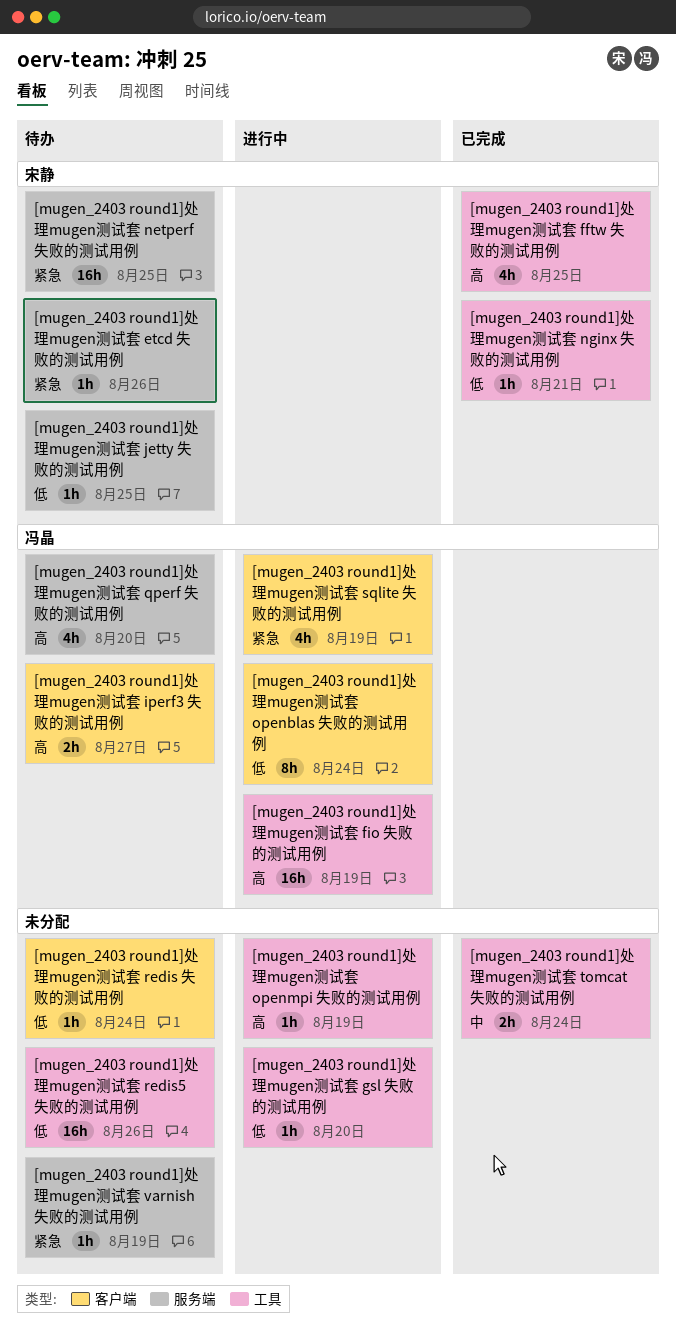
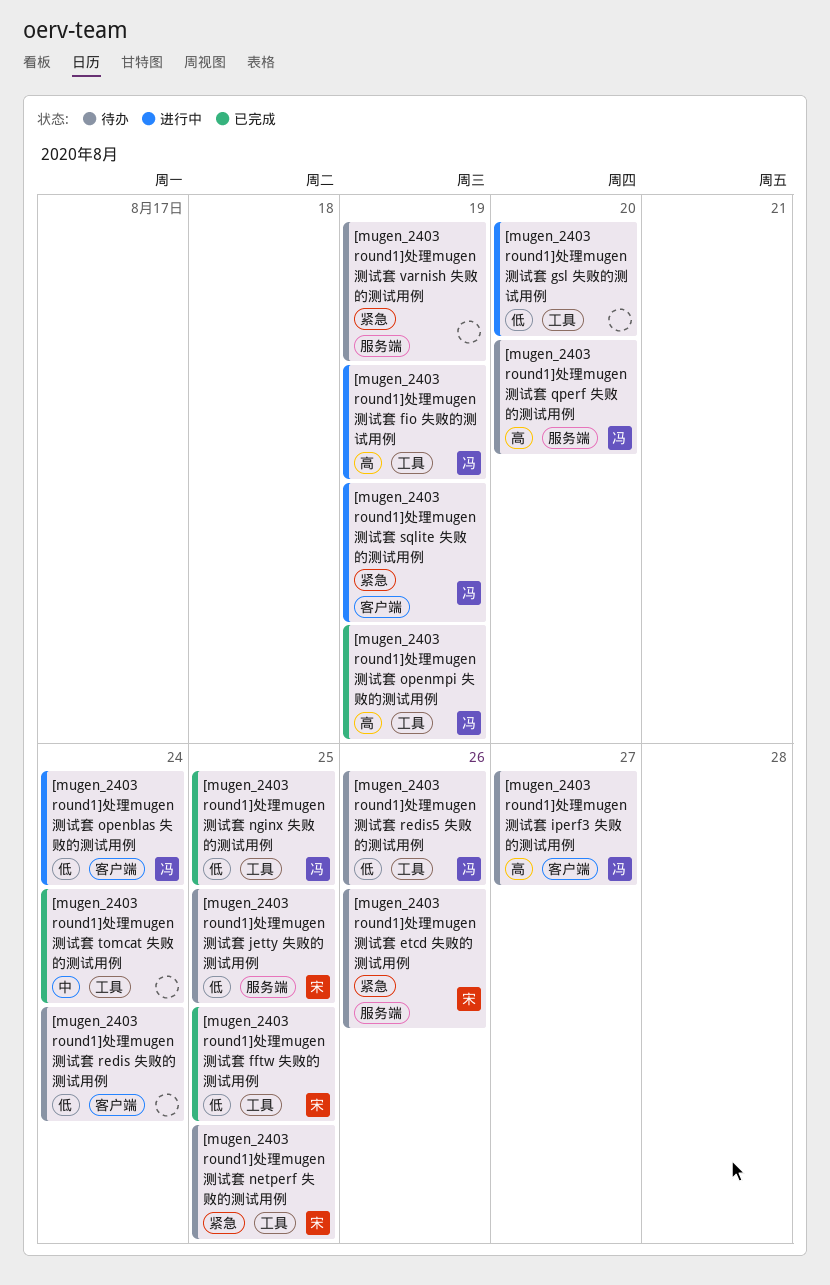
[mugen_2403 round1]处理mugen测试套 fftw 失败的测试用例, priority: 高 -> 低
[mugen_2403 round1]处理mugen测试套 netperf 失败的测试用例, label: 服务端 -> 工具
[mugen_2403 round1]处理mugen测试套 nginx 失败的测试用例, owner: 宋静 -> 冯晶
[mugen_2403 round1]处理mugen测试套 nginx 失败的测试用例, due: Aug 21 -> Aug 25
[mugen_2403 round1]处理mugen测试套 openmpi 失败的测试用例, status: 进行中 -> 已完成
[mugen_2403 round1]处理mugen测试套 openmpi 失败的测试用例, owner: none -> 冯晶
[mugen_2403 round1]处理mugen测试套 redis5 失败的测试用例, owner: none -> 冯晶

